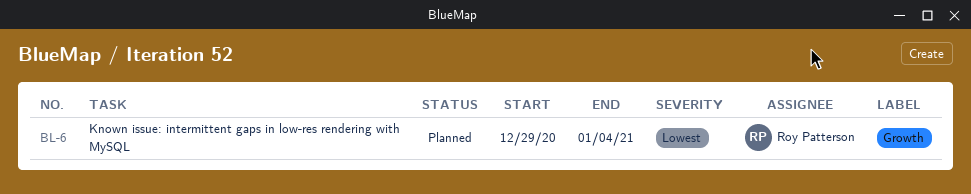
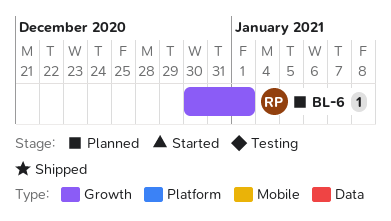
BL-6, start: Dec 29 -> Dec 30
BL-6, due: Jan 4 -> Jan 1

